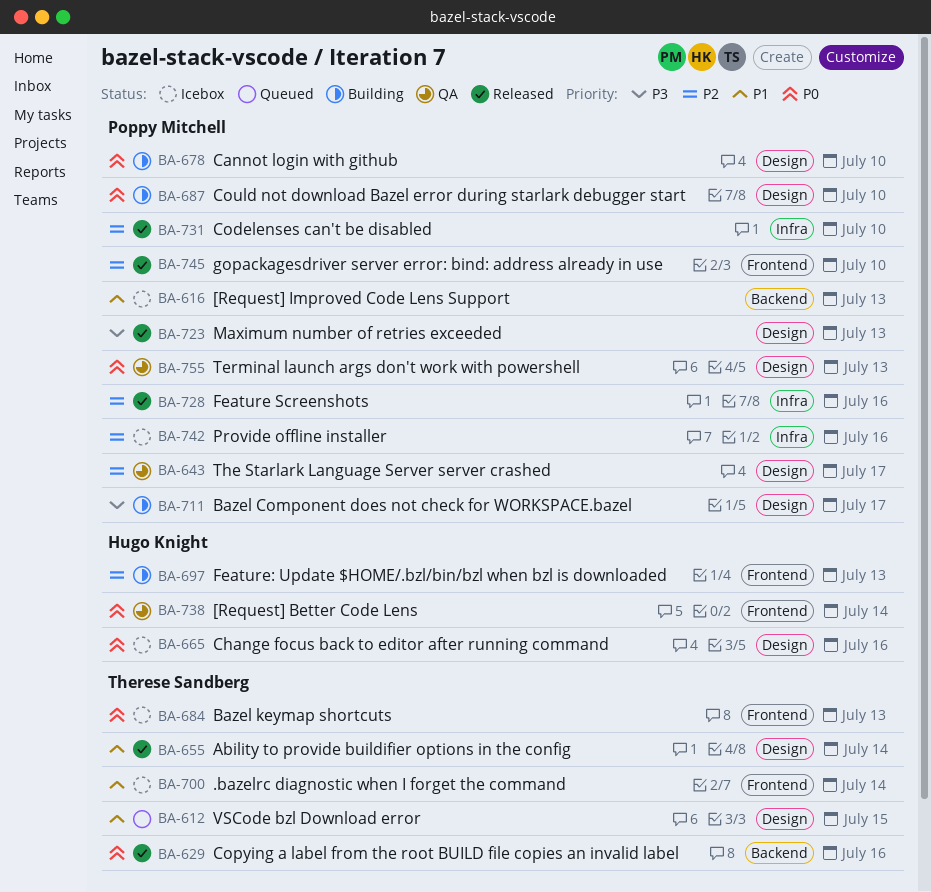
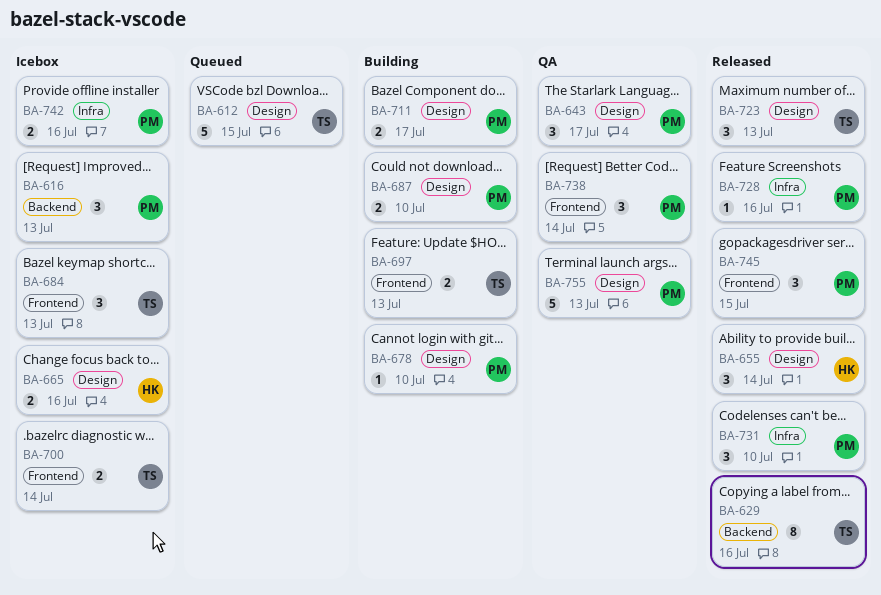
BA-655, owner: Therese Sandberg -> Hugo Knight
BA-697, owner: Hugo Knight -> Therese Sandberg
BA-723, owner: Poppy Mitchell -> Therese Sandberg
BA-738, owner: Hugo Knight -> Poppy Mitchell
BA-745, due: Jul 10 -> Jul 15

